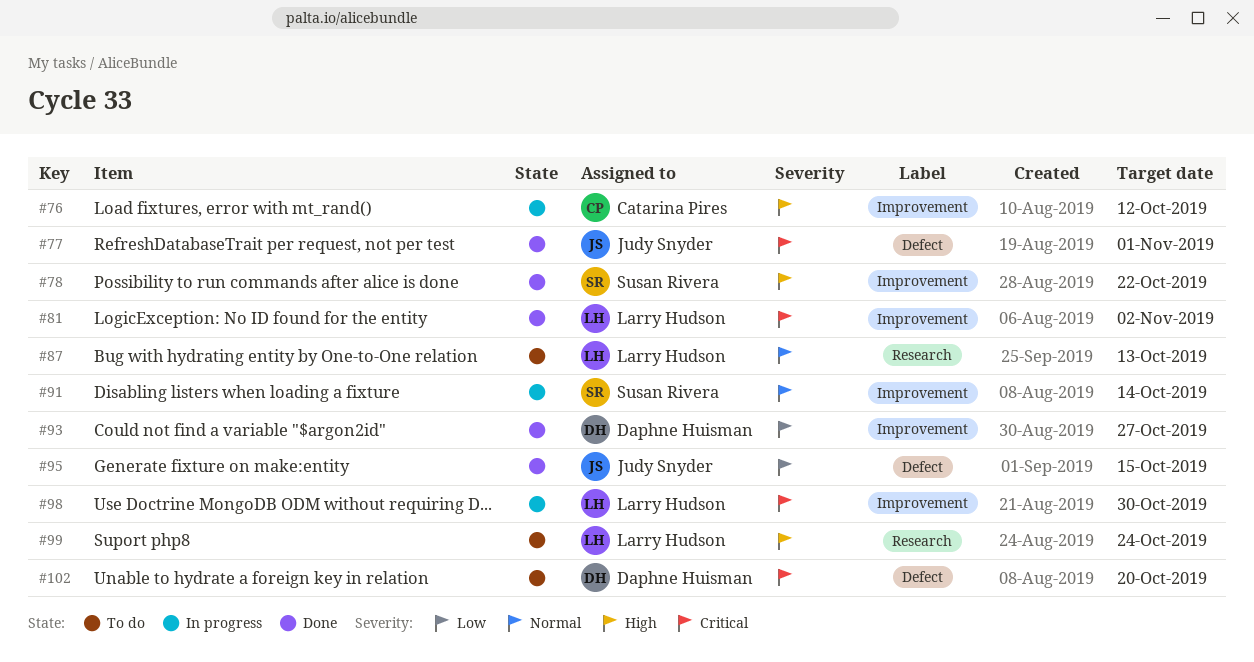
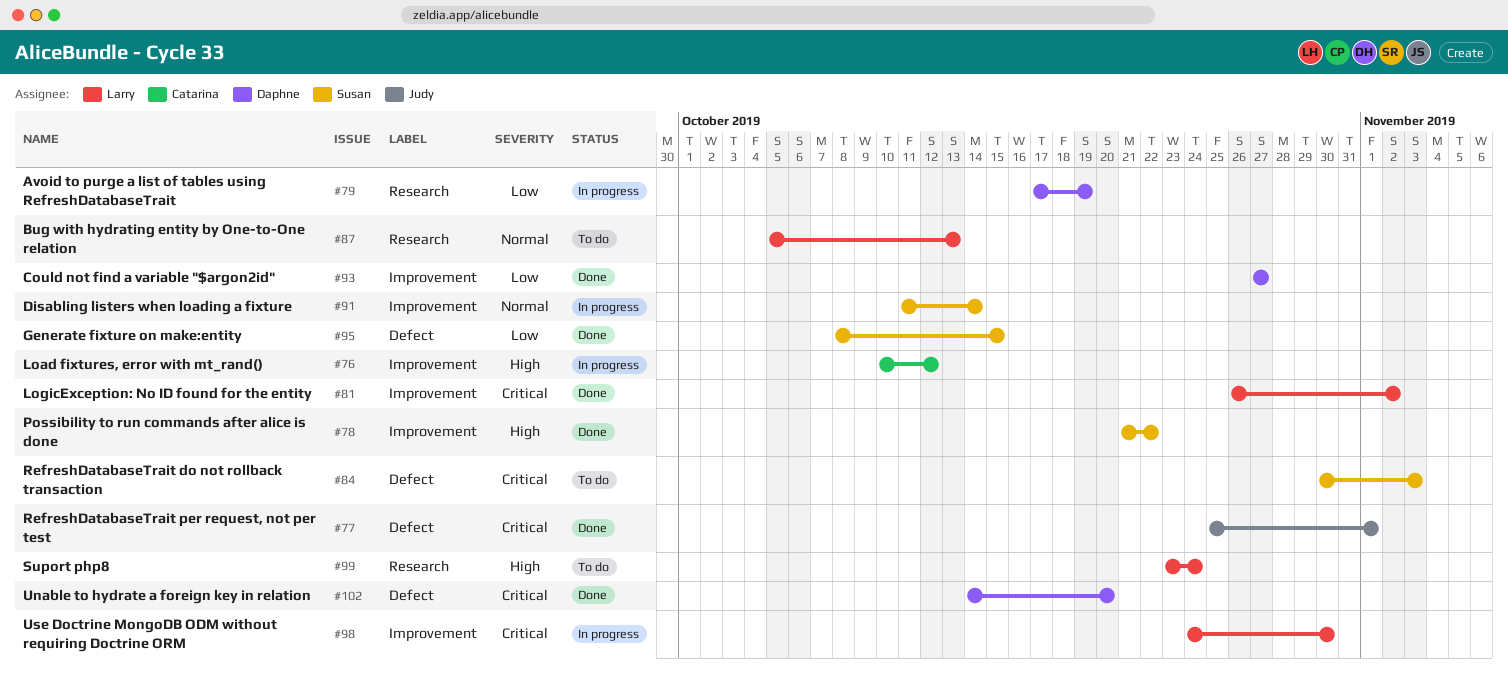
#79: none -> present
#84: none -> present
#95, owner: Judy Snyder -> Susan Rivera
#102, status: To do -> Done

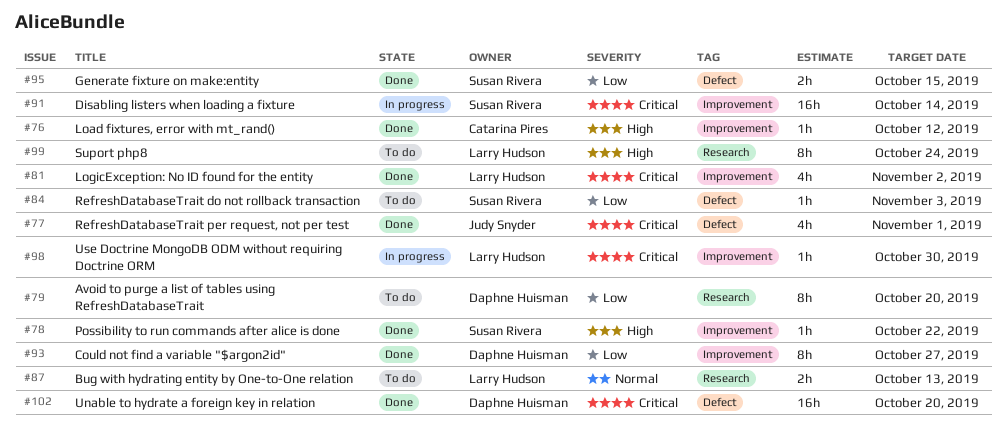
#76, status: In progress -> Done
#79, status: In progress -> To do
#79, due: Oct 19 -> Oct 20
#84, priority: Critical -> Low
#91, priority: Normal -> Critical

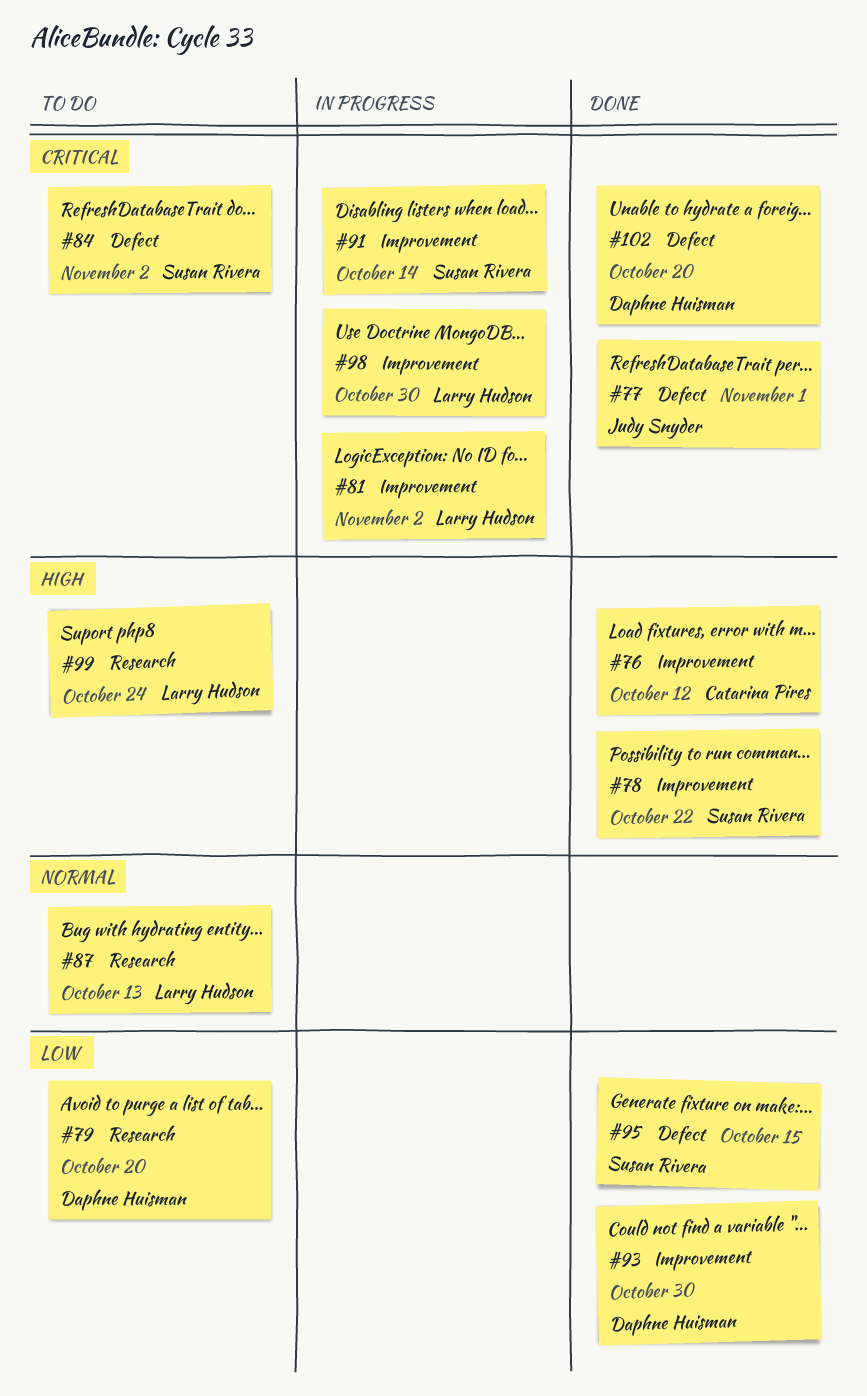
#81, status: Done -> In progress
#84, priority: Low -> Critical
#84, due: Nov 3 -> Nov 2
#93, due: Oct 27 -> Oct 30

